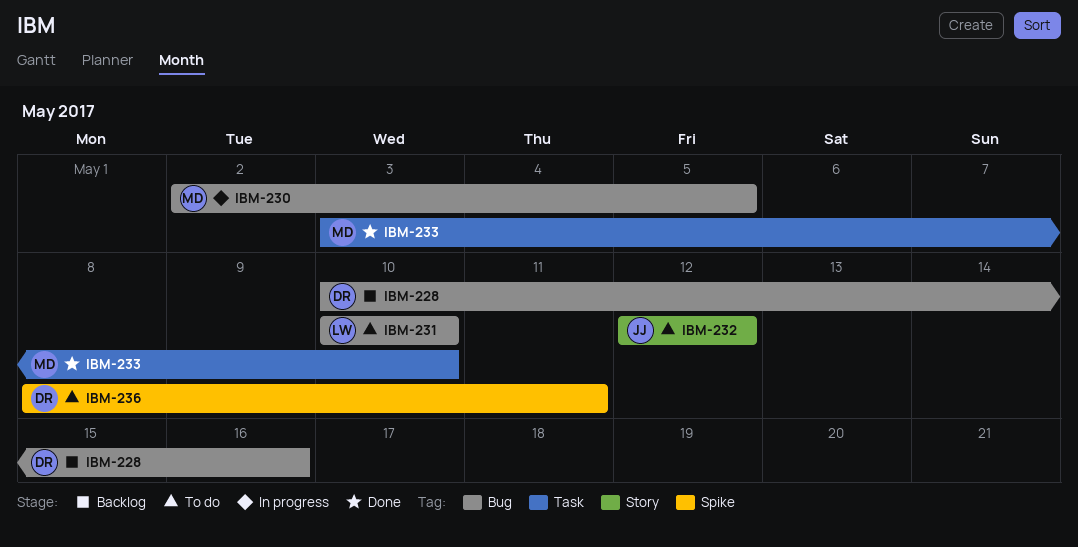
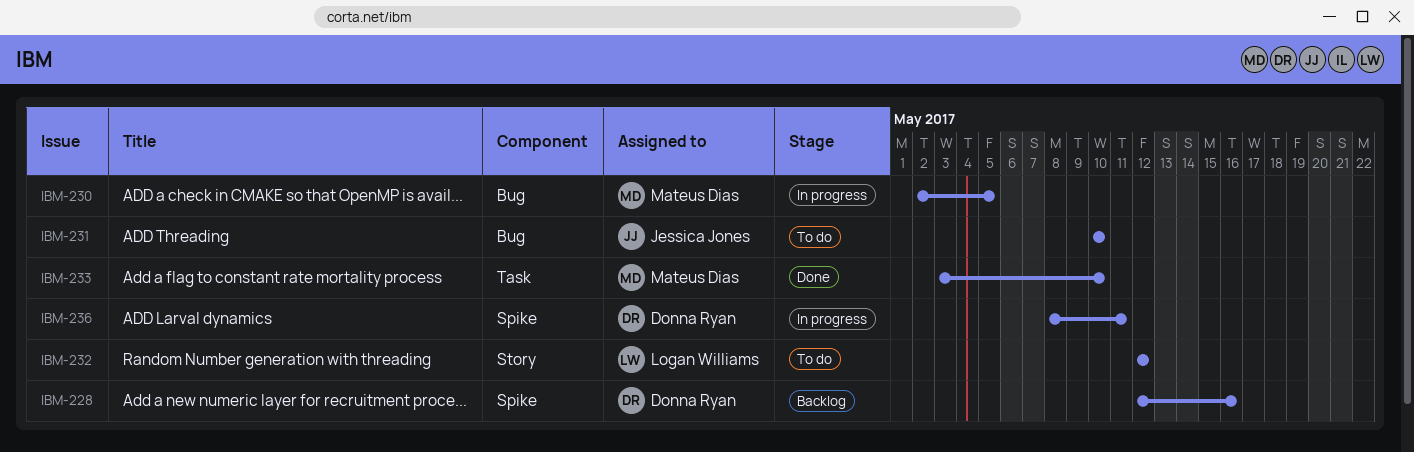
IBM-228, label: Bug -> Spike
IBM-228, start: May 10 -> May 12
IBM-231, owner: Logan Williams -> Jessica Jones
IBM-232, owner: Jessica Jones -> Logan Williams
IBM-236, status: To do -> In progress

